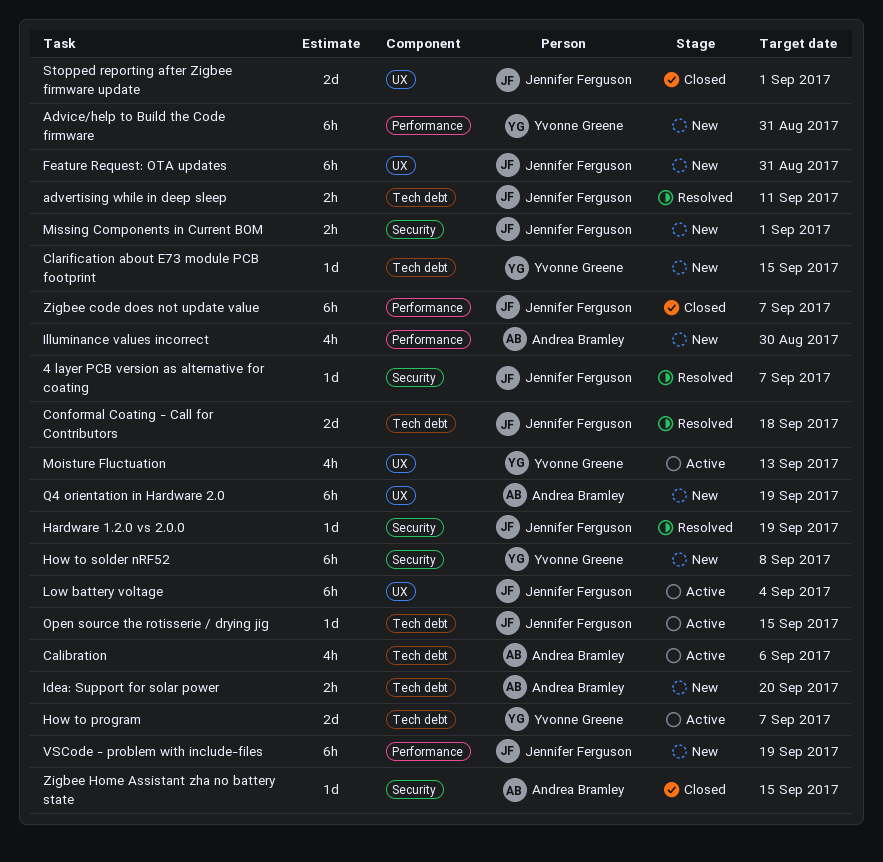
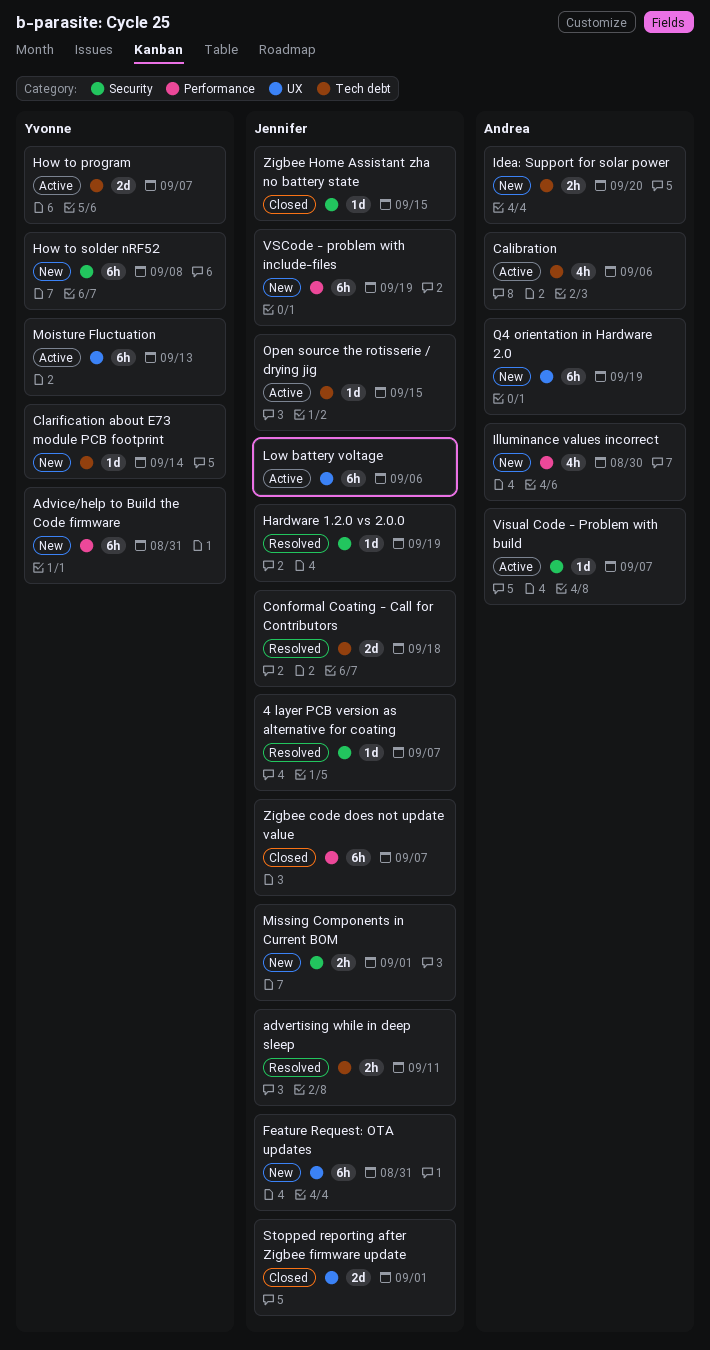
Clarification about E73 module PCB footprint, due: Sep 15 -> Sep 14
Low battery voltage, due: Sep 4 -> Sep 6
Moisture Fluctuation, estimate: 4h -> 6h
Visual Code - Problem with build: none -> present
Zigbee Home Assistant zha no battery state, owner: Andrea Bramley -> Jennifer Ferguson

